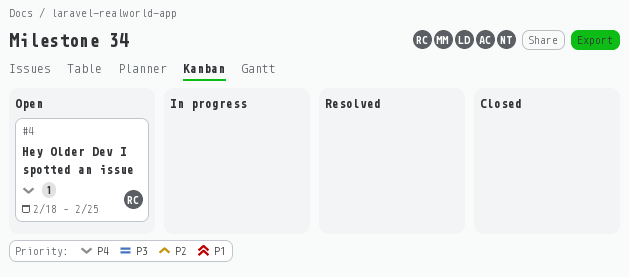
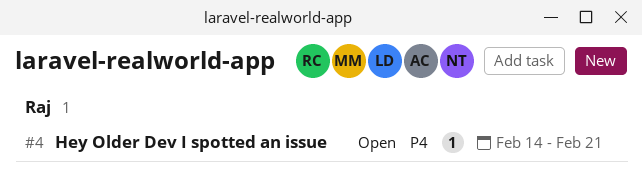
#4, start: Feb 18 -> Feb 14
#4, due: Feb 25 -> Feb 21

